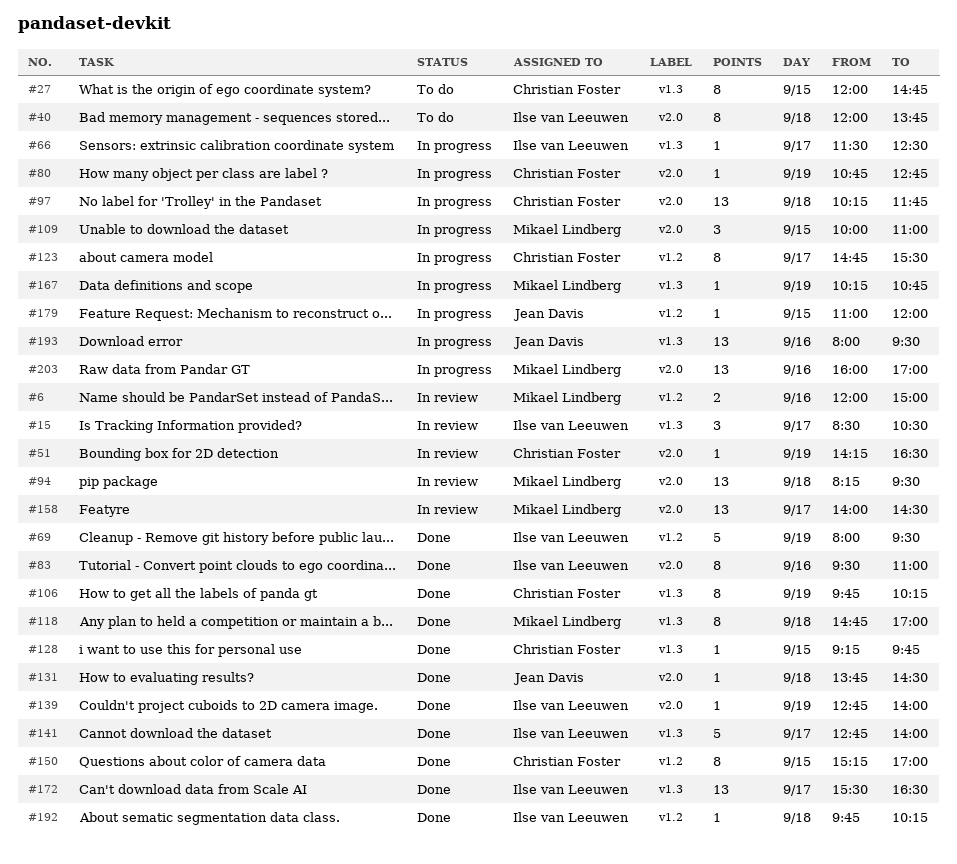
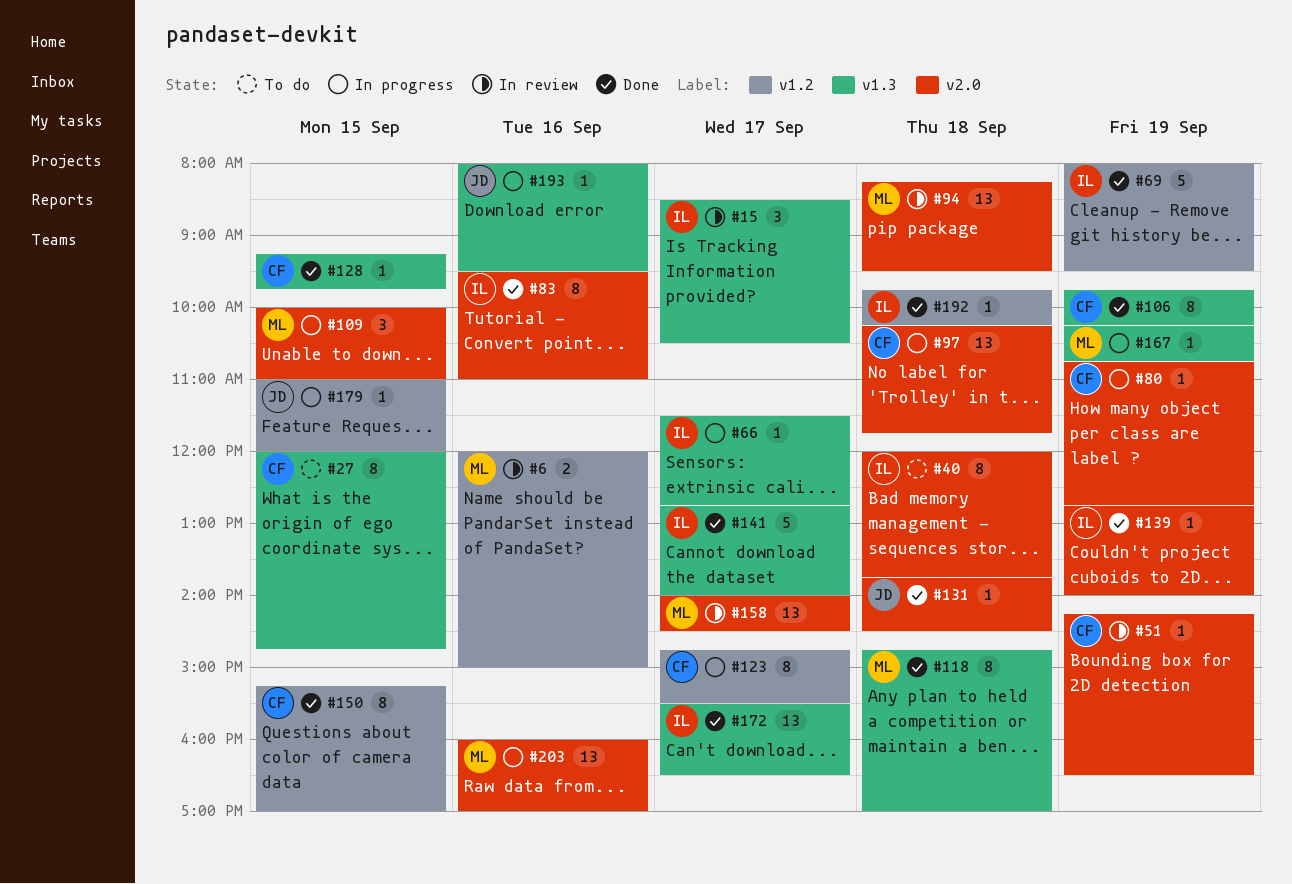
#66, ends: 12:30 -> 12:45
#193, estimate: 13 -> 1

